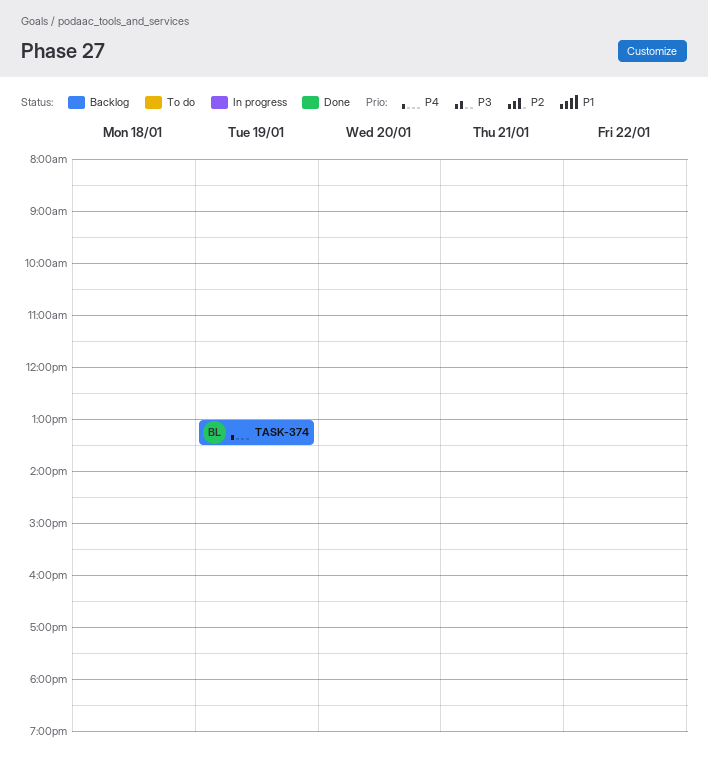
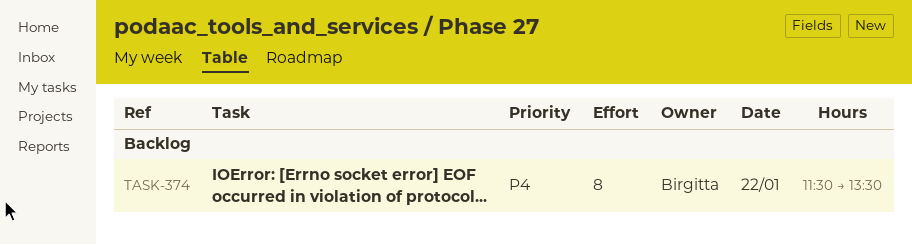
TASK-374, day: Jan 19 -> Jan 22
TASK-374, begins: 13:00 -> 11:30

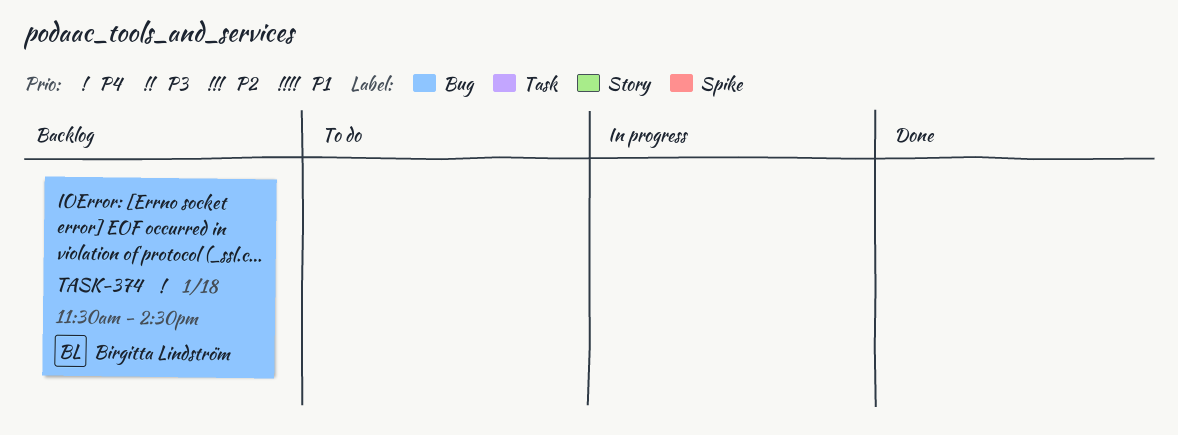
TASK-374, day: Jan 22 -> Jan 18
TASK-374, ends: 13:30 -> 14:30

